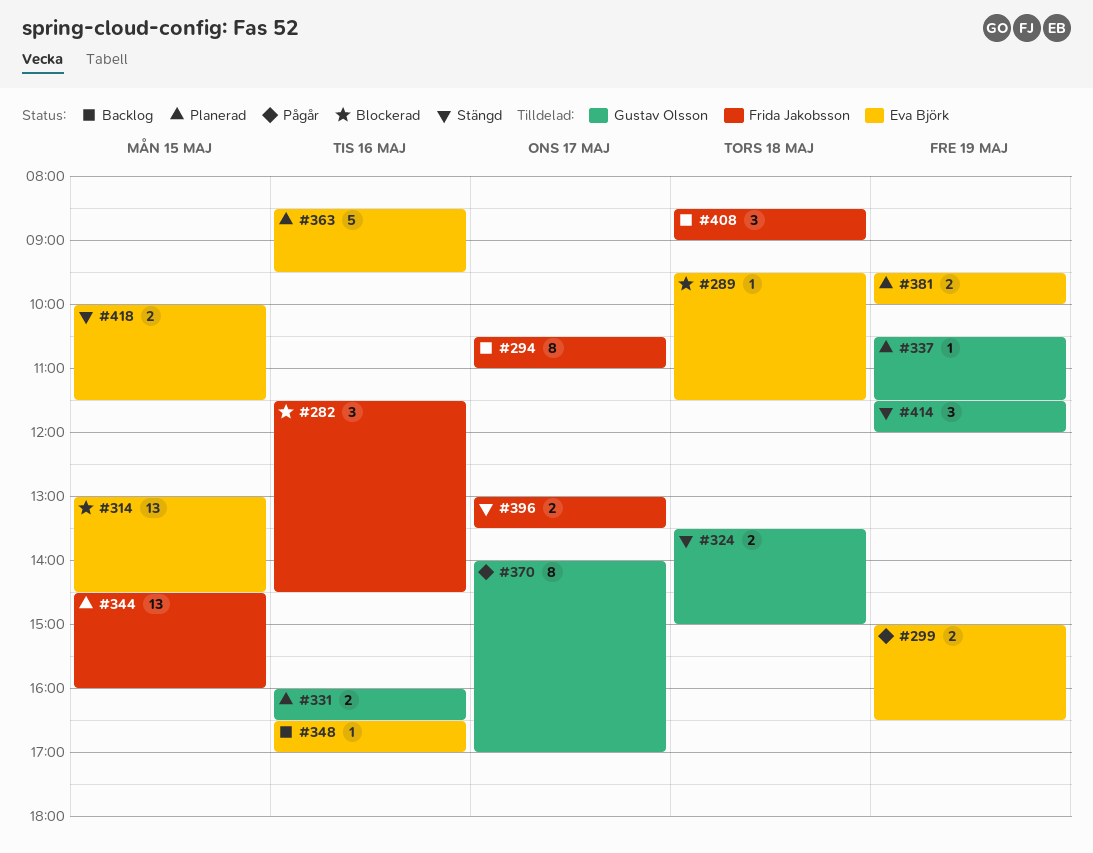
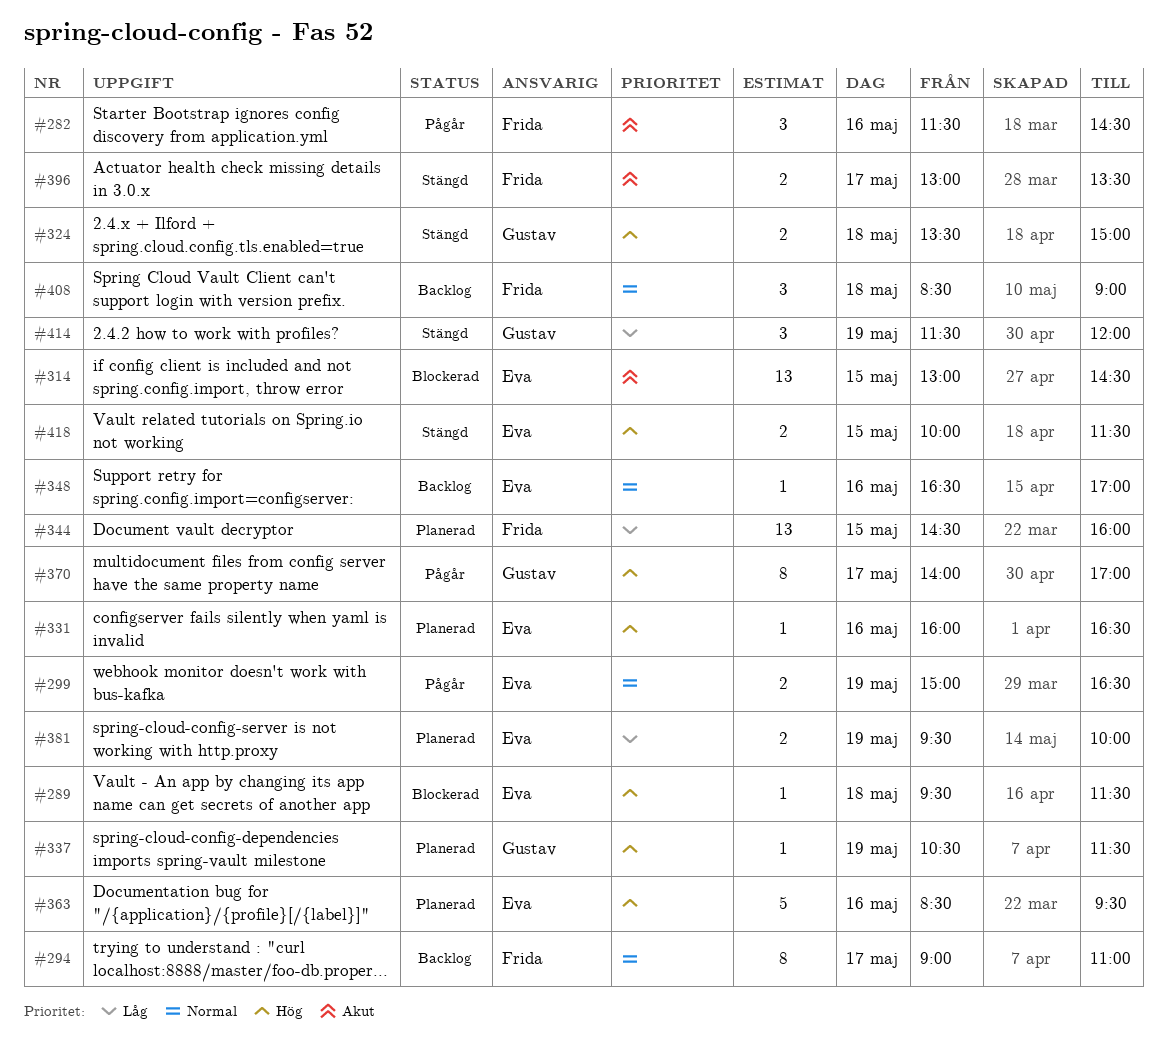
#282, status: Blockerad -> Pågår
#294, begins: 10:30 -> 09:00
#331, owner: Gustav Olsson -> Eva Björk
#331, estimate: 2 -> 1

